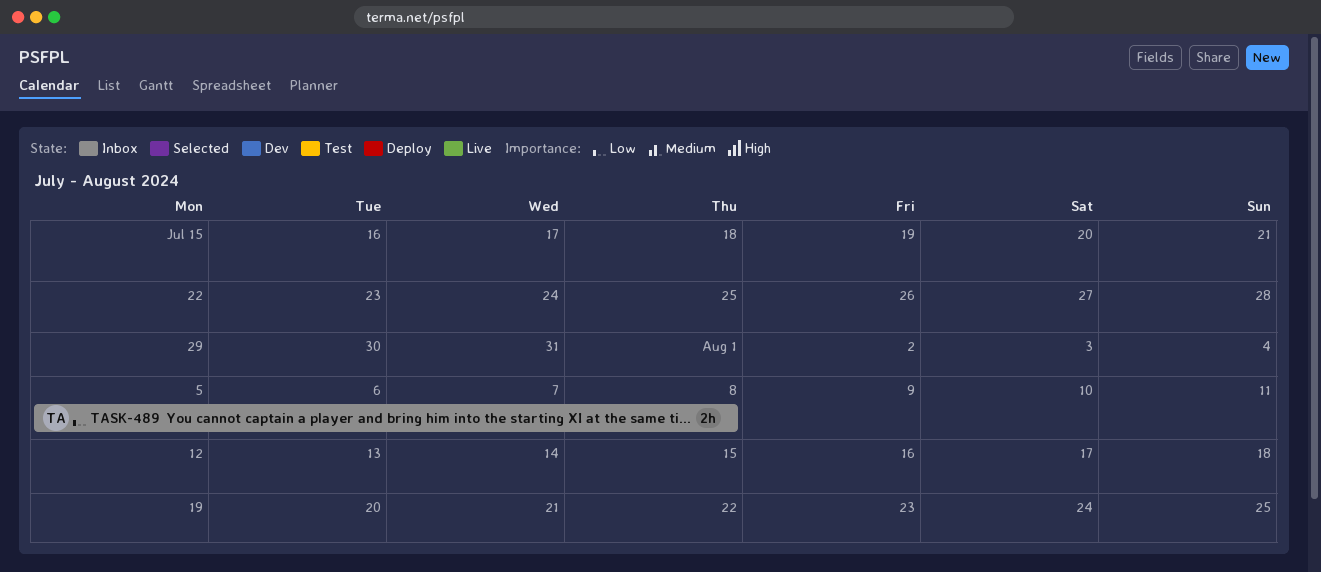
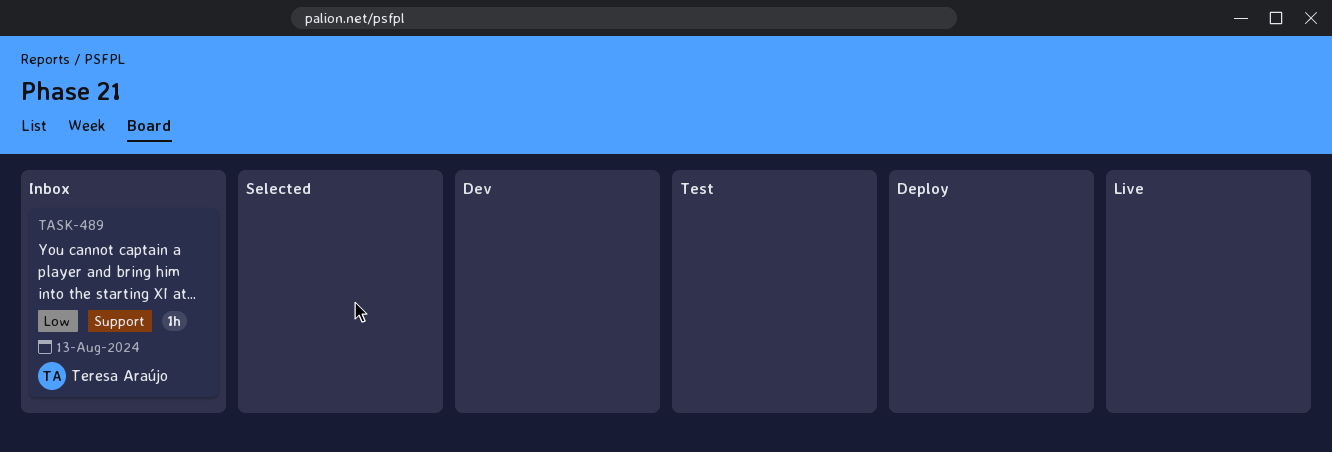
TASK-489, estimate: 2h -> 1h
TASK-489, due: Aug 8 -> Aug 13

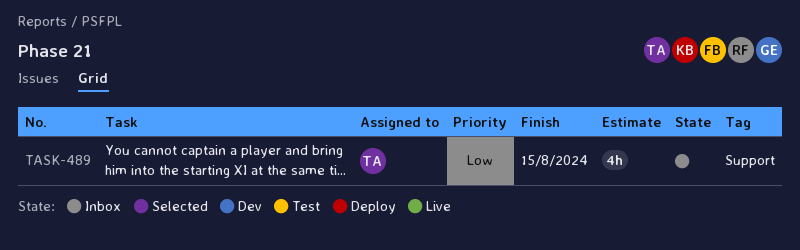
TASK-489, estimate: 1h -> 4h
TASK-489, due: Aug 13 -> Aug 15

